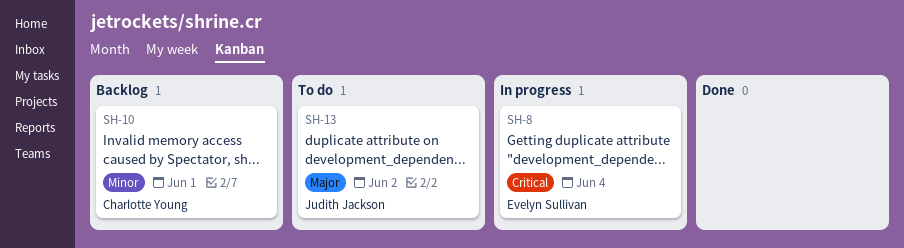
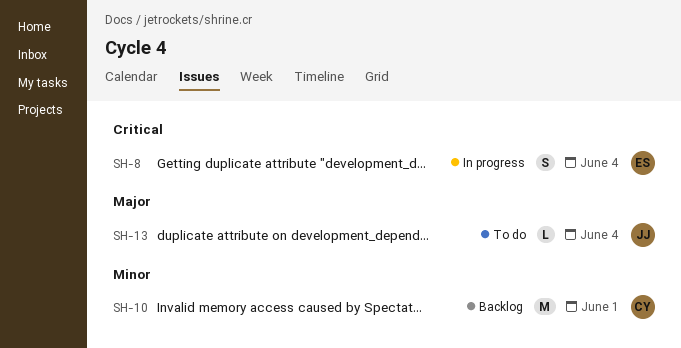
SH-13, due: Jun 2 -> Jun 4

